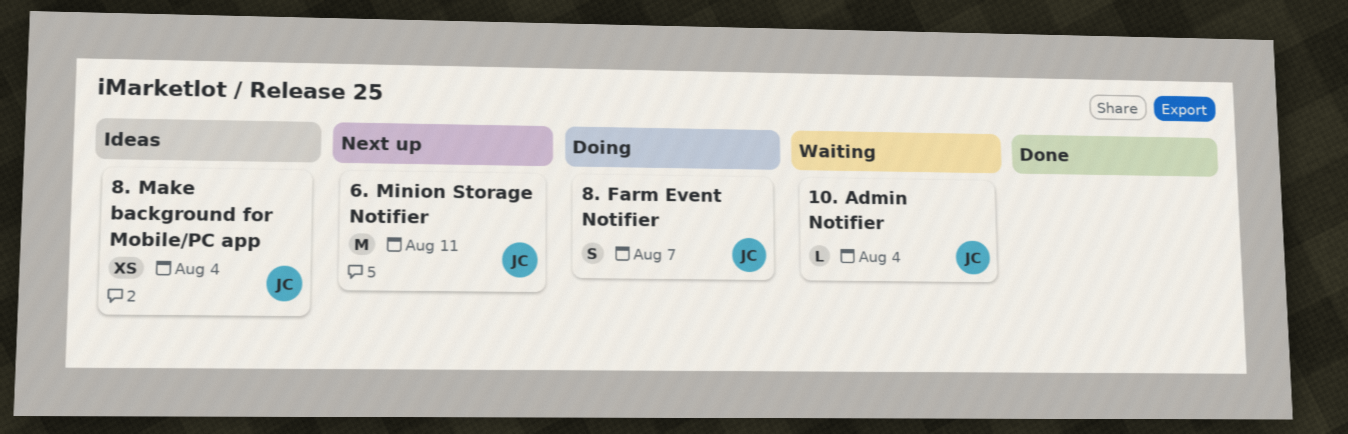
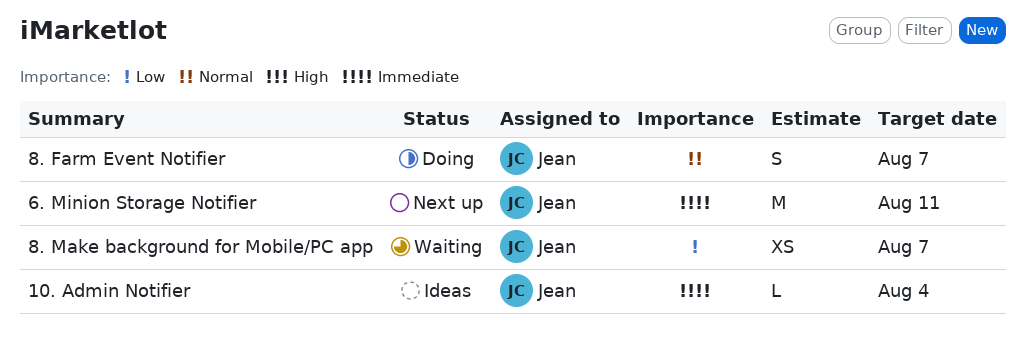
10. Admin Notifier, status: Waiting -> Ideas
8. Make background for Mobile/PC app, status: Ideas -> Waiting
8. Make background for Mobile/PC app, due: Aug 4 -> Aug 7

